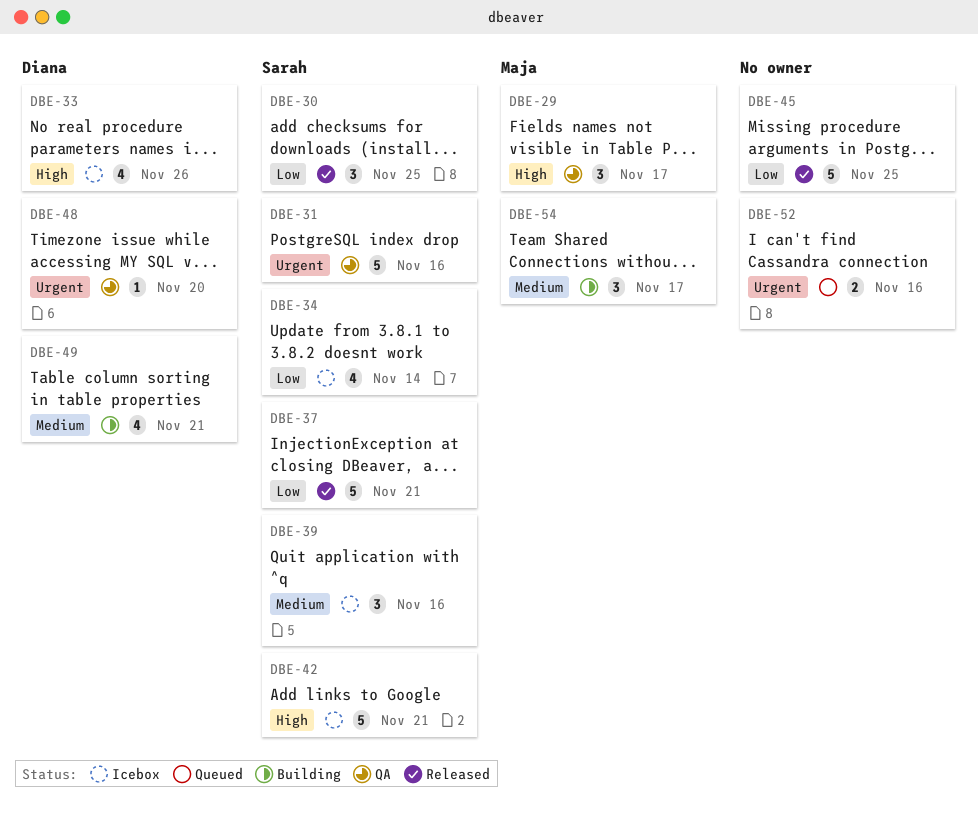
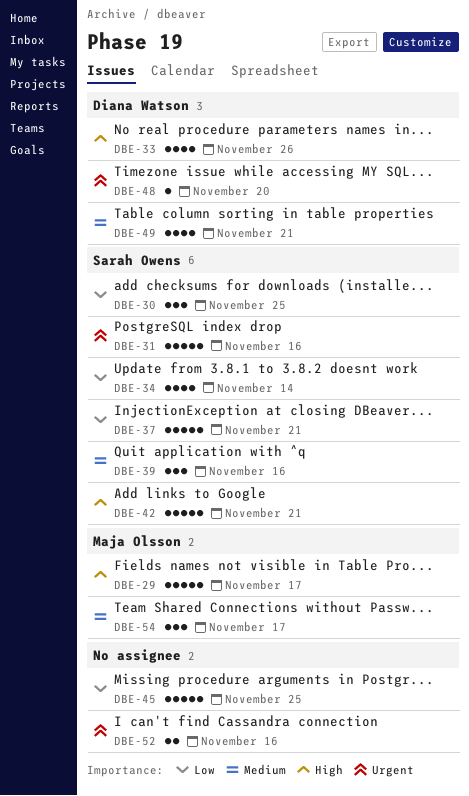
DBE-29, estimate: 3 -> 5

